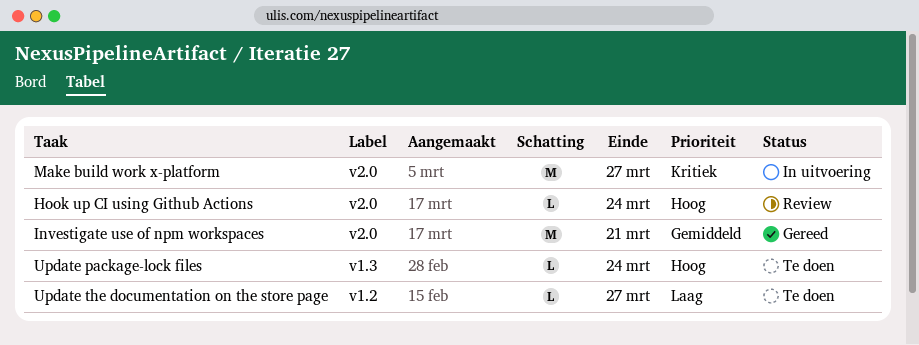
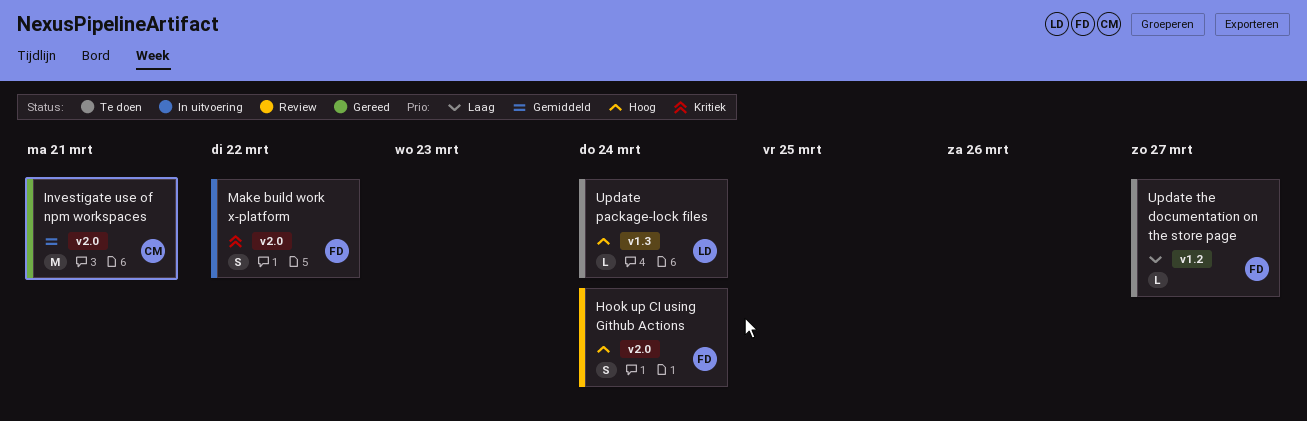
Hook up CI using Github Actions, estimate: L -> S
Make build work x-platform, estimate: M -> S
Make build work x-platform, due: Mar 27 -> Mar 22

